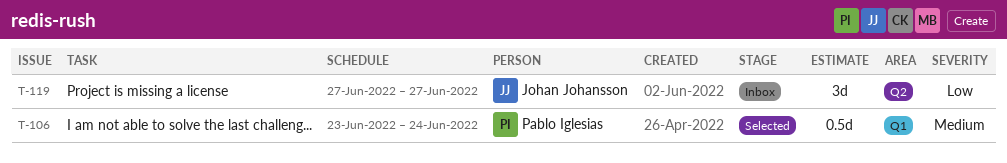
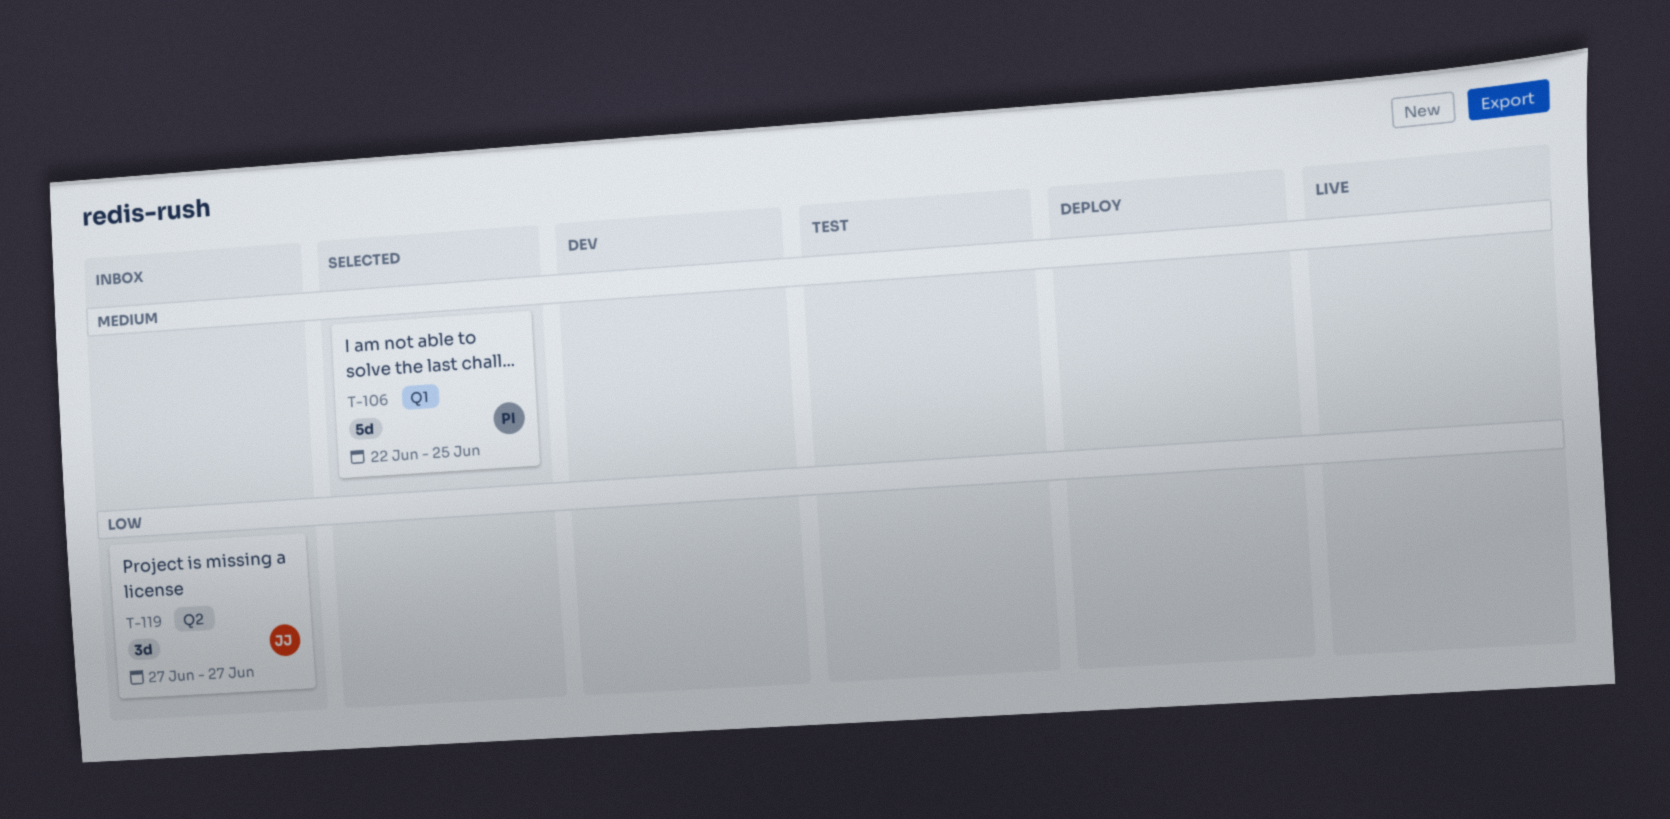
T-106, estimate: 0.5d -> 5d
T-106, start: Jun 23 -> Jun 22
T-106, due: Jun 24 -> Jun 25

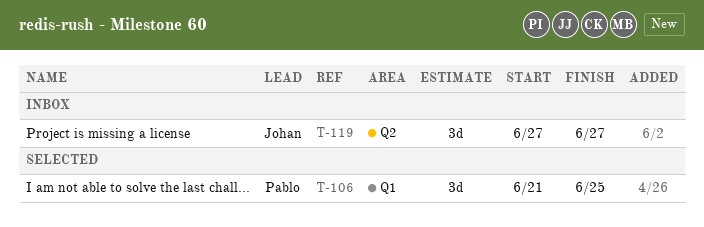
T-106, estimate: 5d -> 3d
T-106, start: Jun 22 -> Jun 21

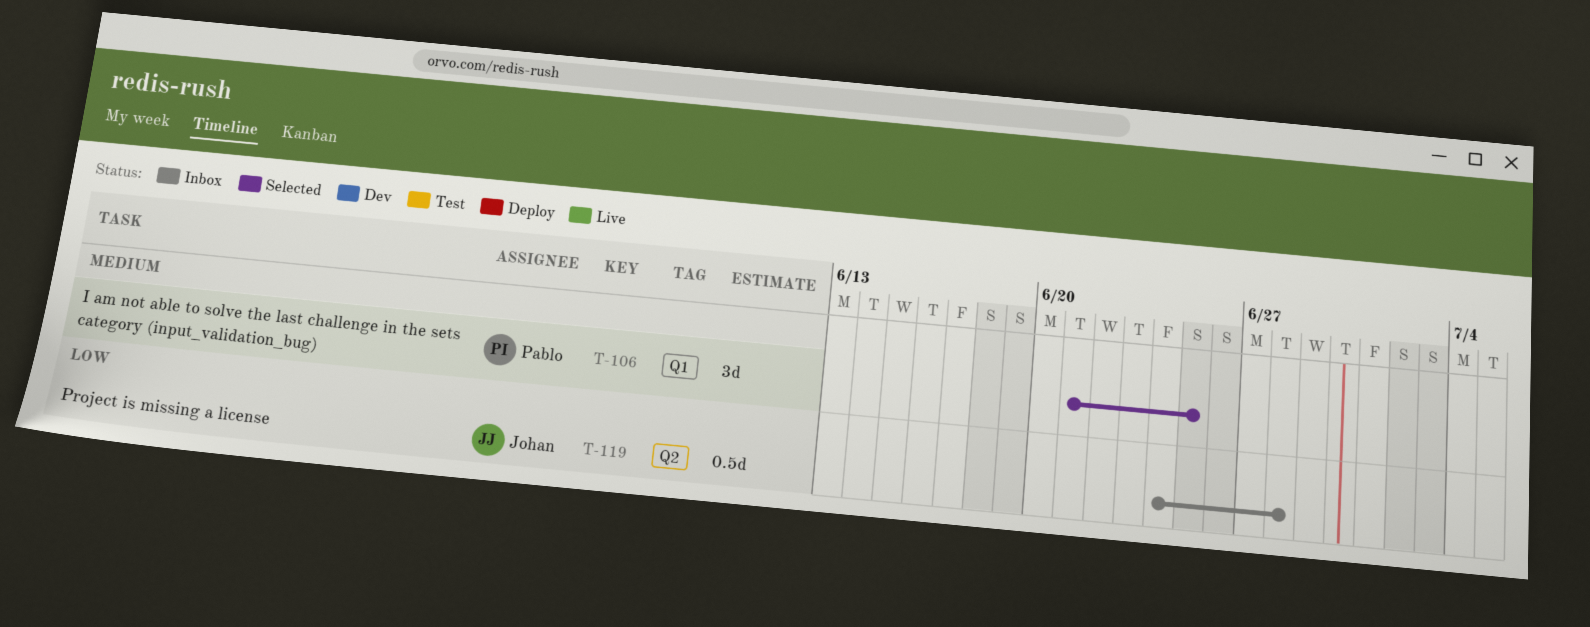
T-119, estimate: 3d -> 0.5d
T-119, start: Jun 27 -> Jun 24
T-119, due: Jun 27 -> Jun 28

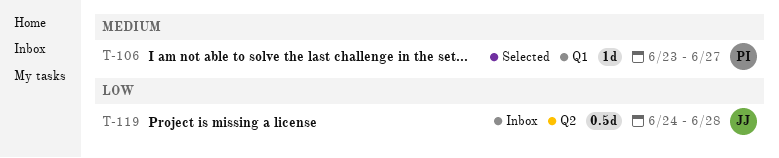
T-106, estimate: 3d -> 1d
T-106, start: Jun 21 -> Jun 23
T-106, due: Jun 25 -> Jun 27

